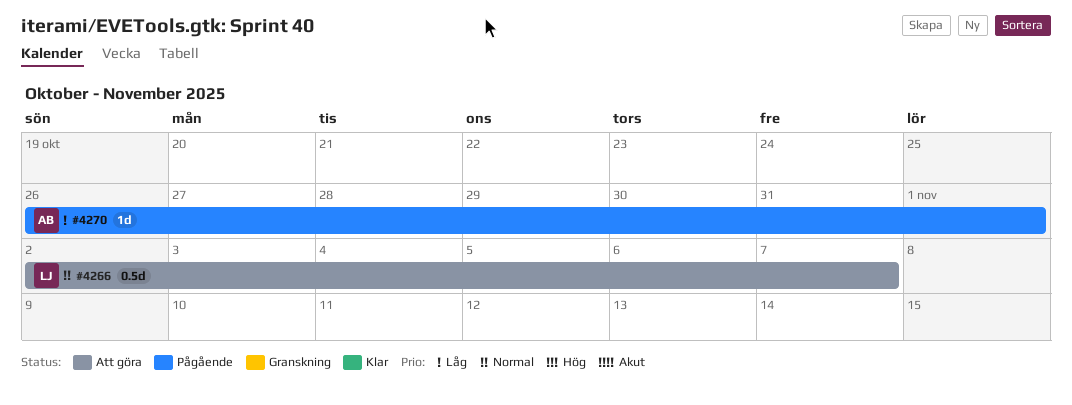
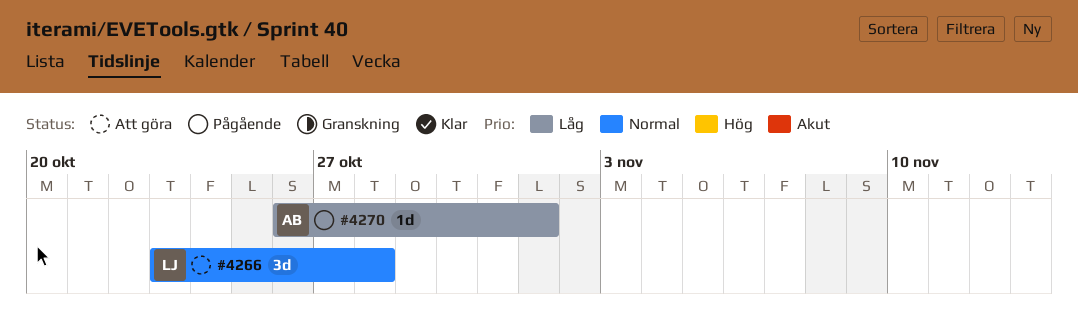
#4266, estimate: 0.5d -> 3d
#4266, start: Nov 2 -> Oct 23
#4266, due: Nov 7 -> Oct 28

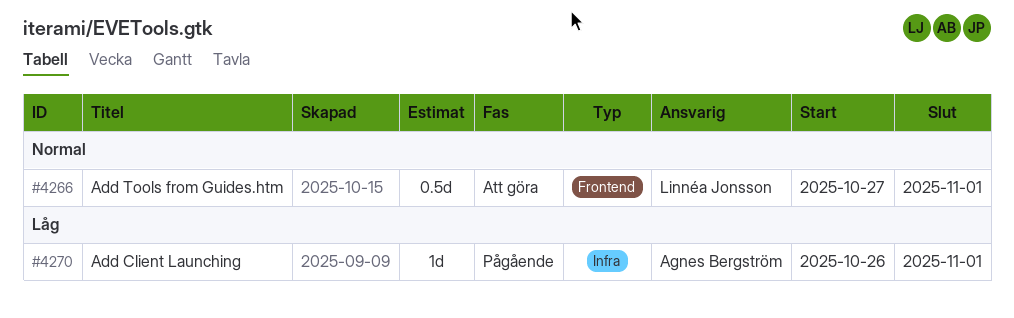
#4266, estimate: 3d -> 0.5d
#4266, start: Oct 23 -> Oct 27
#4266, due: Oct 28 -> Nov 1

